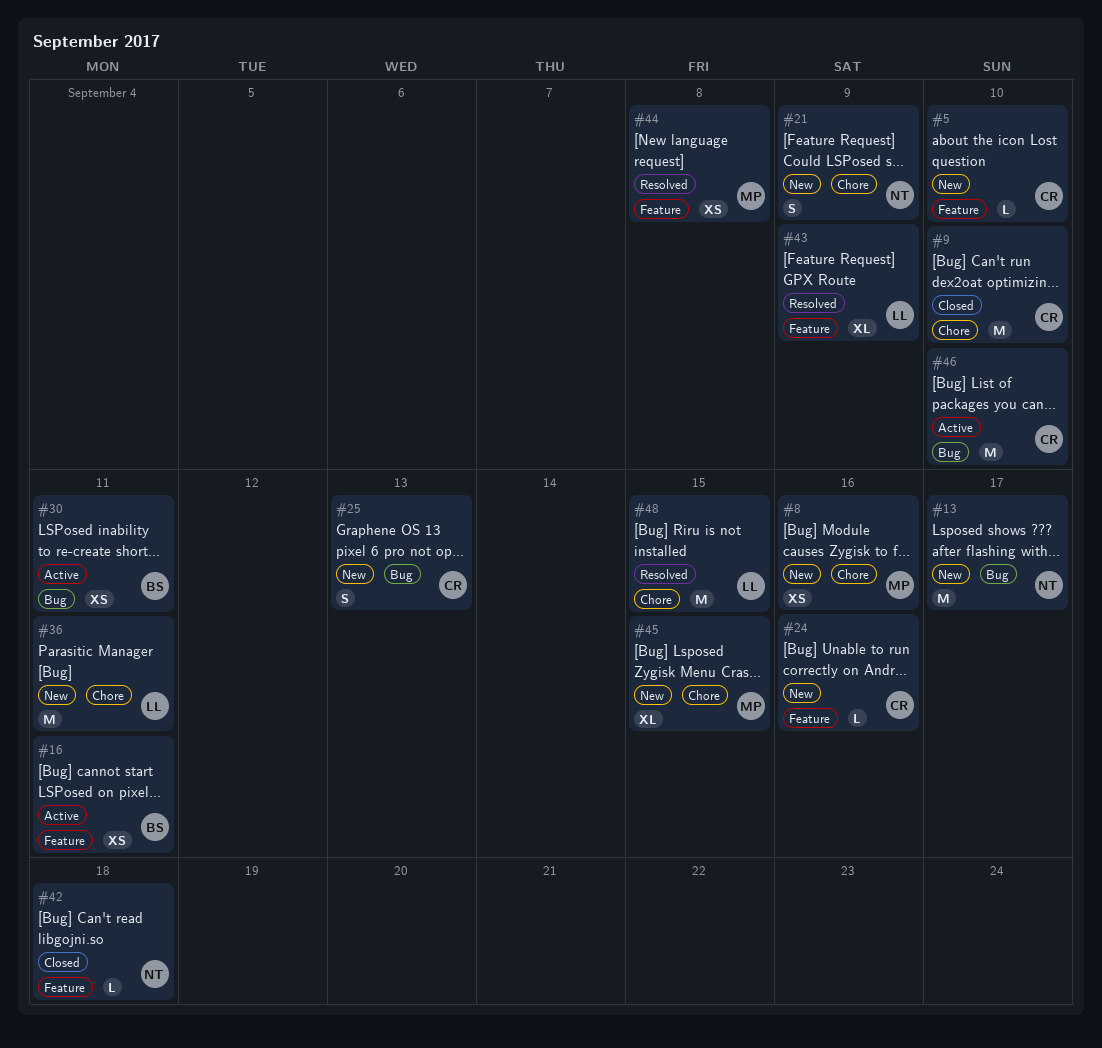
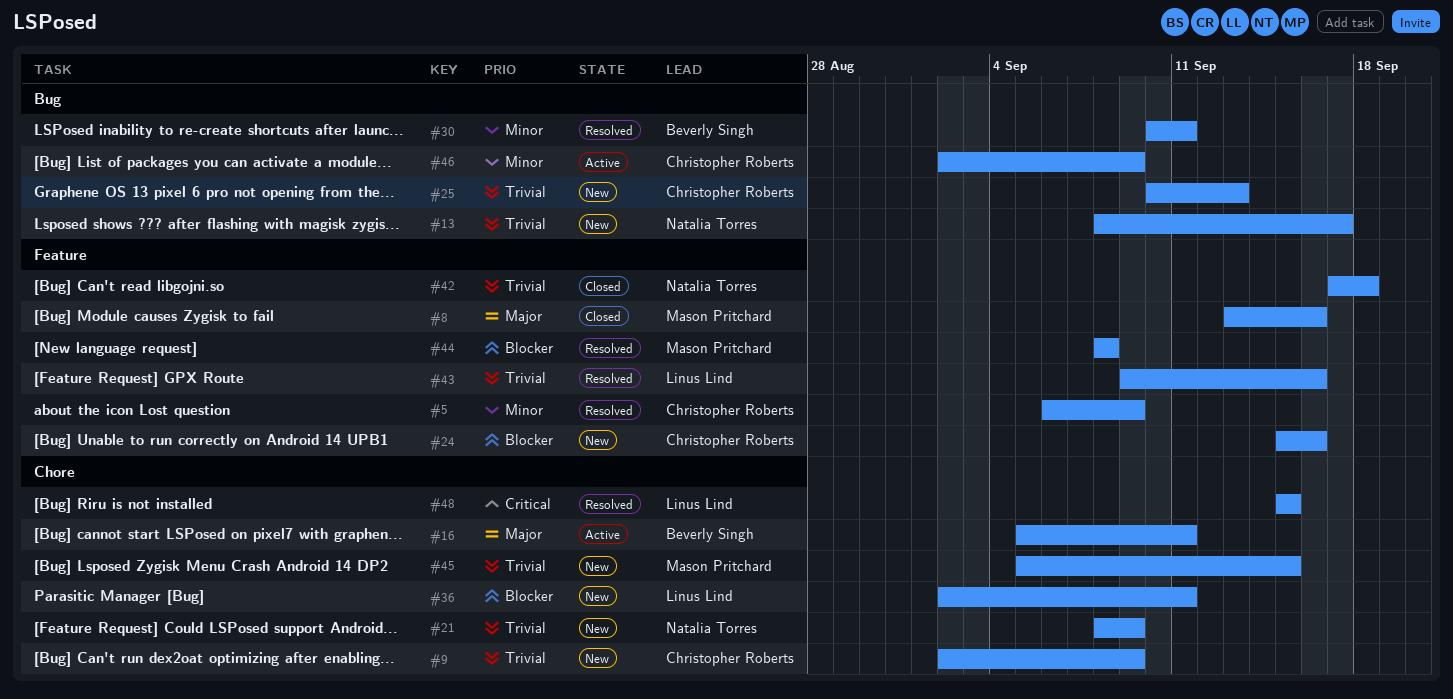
#5, status: New -> Resolved
#5, due: Sep 10 -> Sep 9
#8, status: New -> Closed
#8, label: Chore -> Feature
#9, status: Closed -> New
#9, due: Sep 10 -> Sep 9
#16, label: Feature -> Chore
#30, status: Active -> Resolved
#43, due: Sep 9 -> Sep 16
#46, due: Sep 10 -> Sep 9

